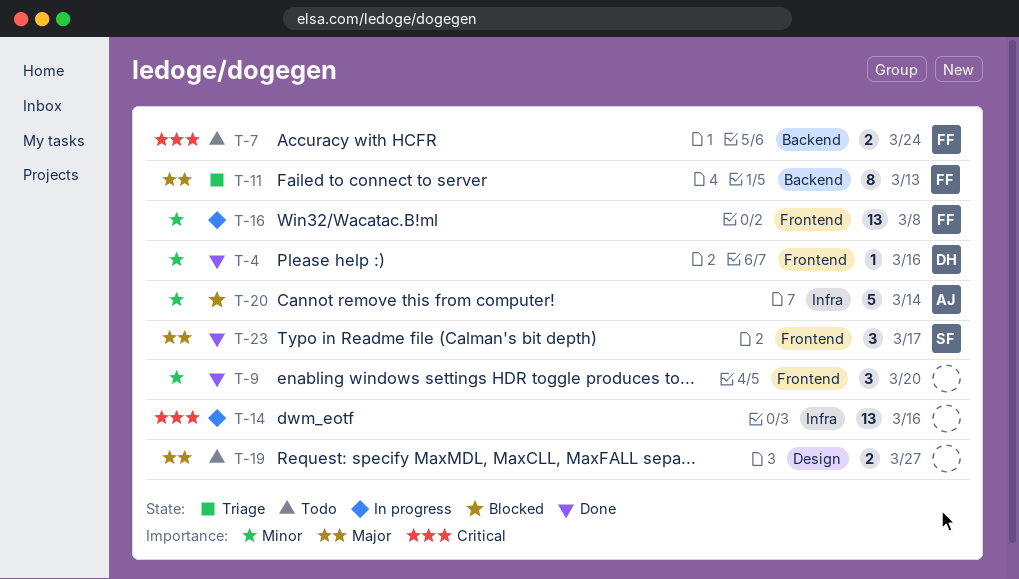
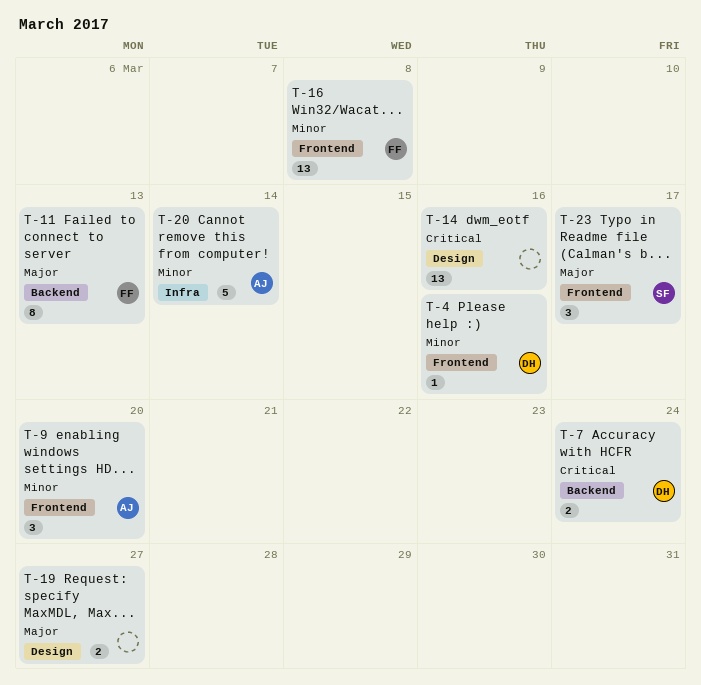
T-7, owner: FF -> DH
T-9, owner: none -> AJ
T-14, label: Infra -> Design

